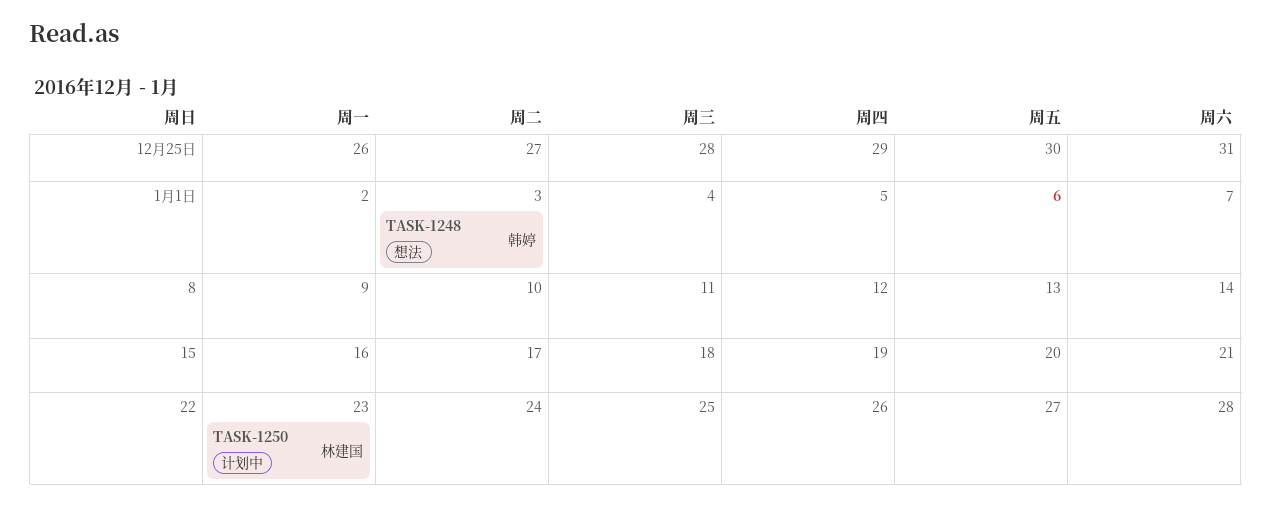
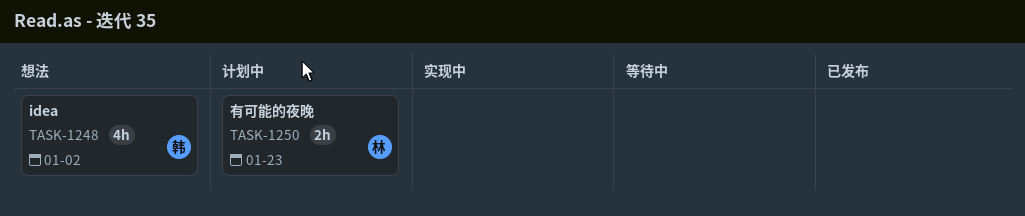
TASK-1248, due: Jan 3 -> Jan 2

